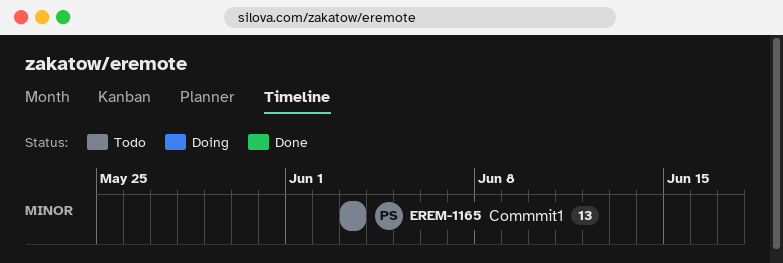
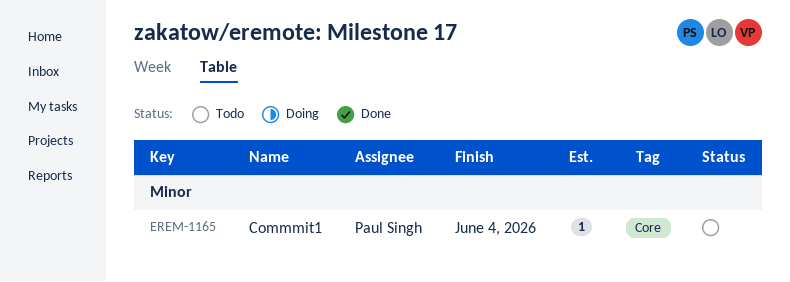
EREM-1165, estimate: 13 -> 1
EREM-1165, due: Jun 3 -> Jun 4

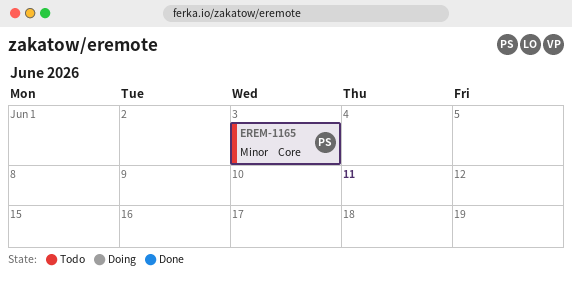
EREM-1165, due: Jun 4 -> Jun 3

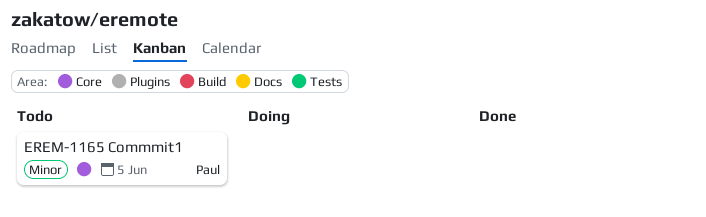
EREM-1165, due: Jun 3 -> Jun 5

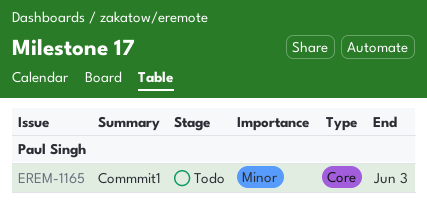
EREM-1165, due: Jun 5 -> Jun 3

